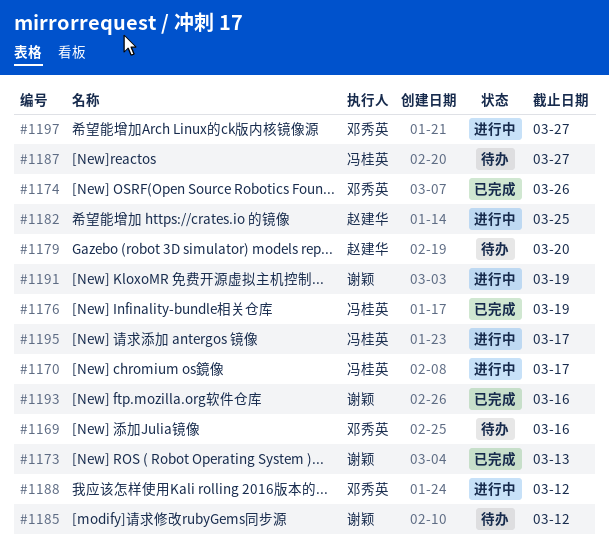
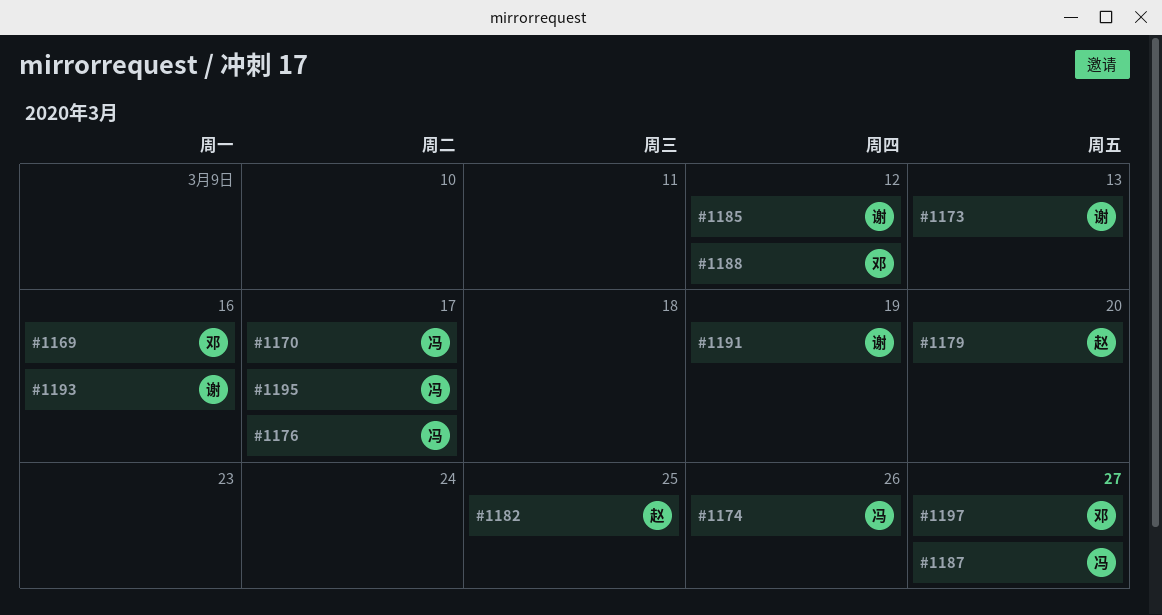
#1174, owner: 邓秀英 -> 冯桂英
#1176, due: Mar 19 -> Mar 17

